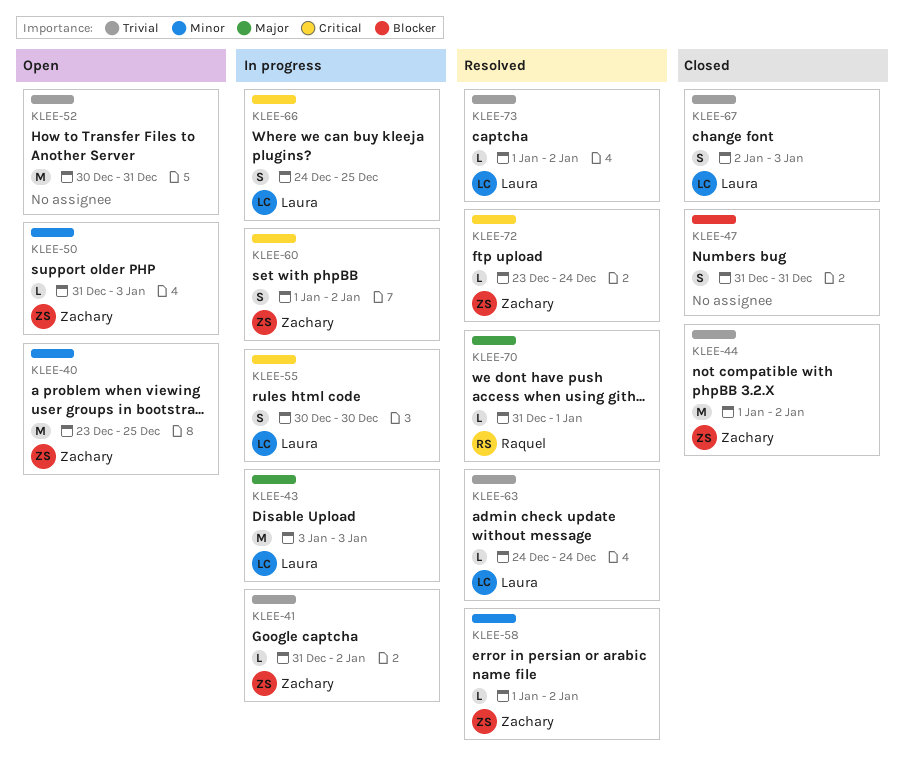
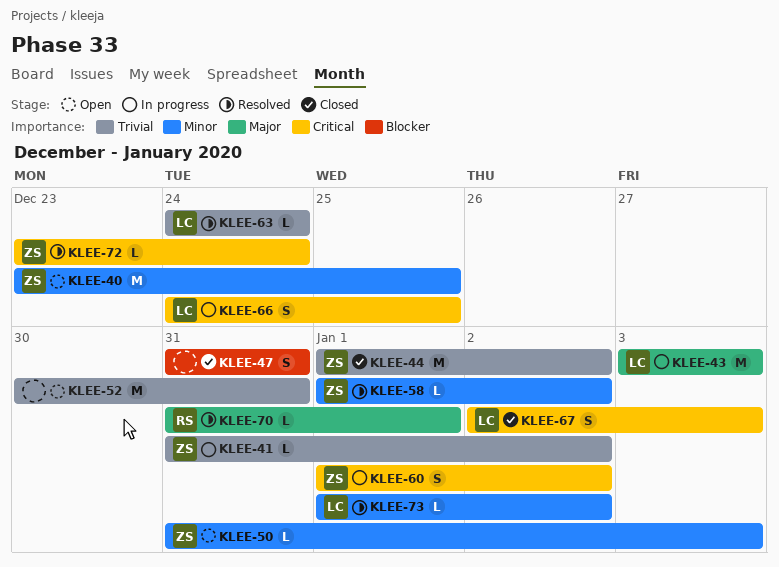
KLEE-55: present -> none
KLEE-67, priority: Trivial -> Critical
KLEE-73, priority: Trivial -> Minor

